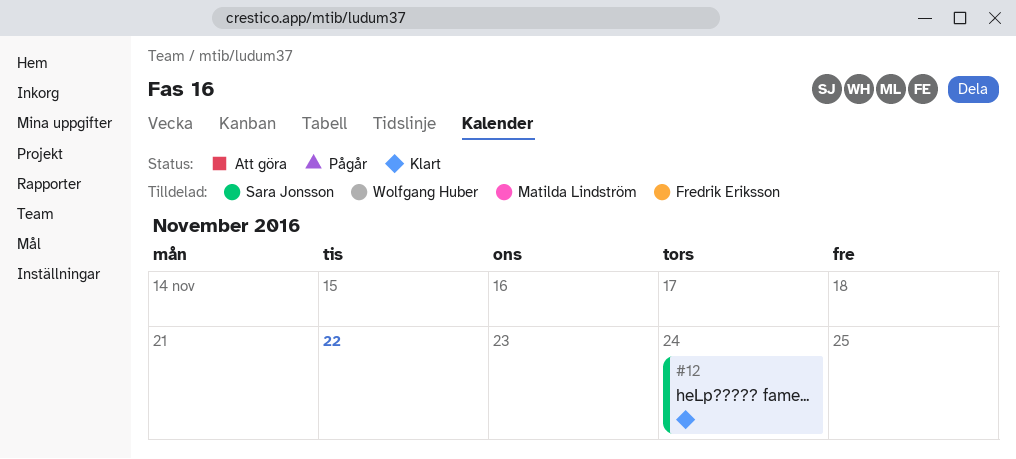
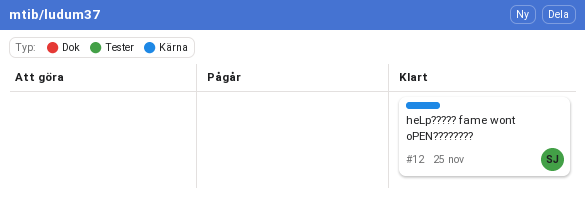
#12, due: Nov 24 -> Nov 25

